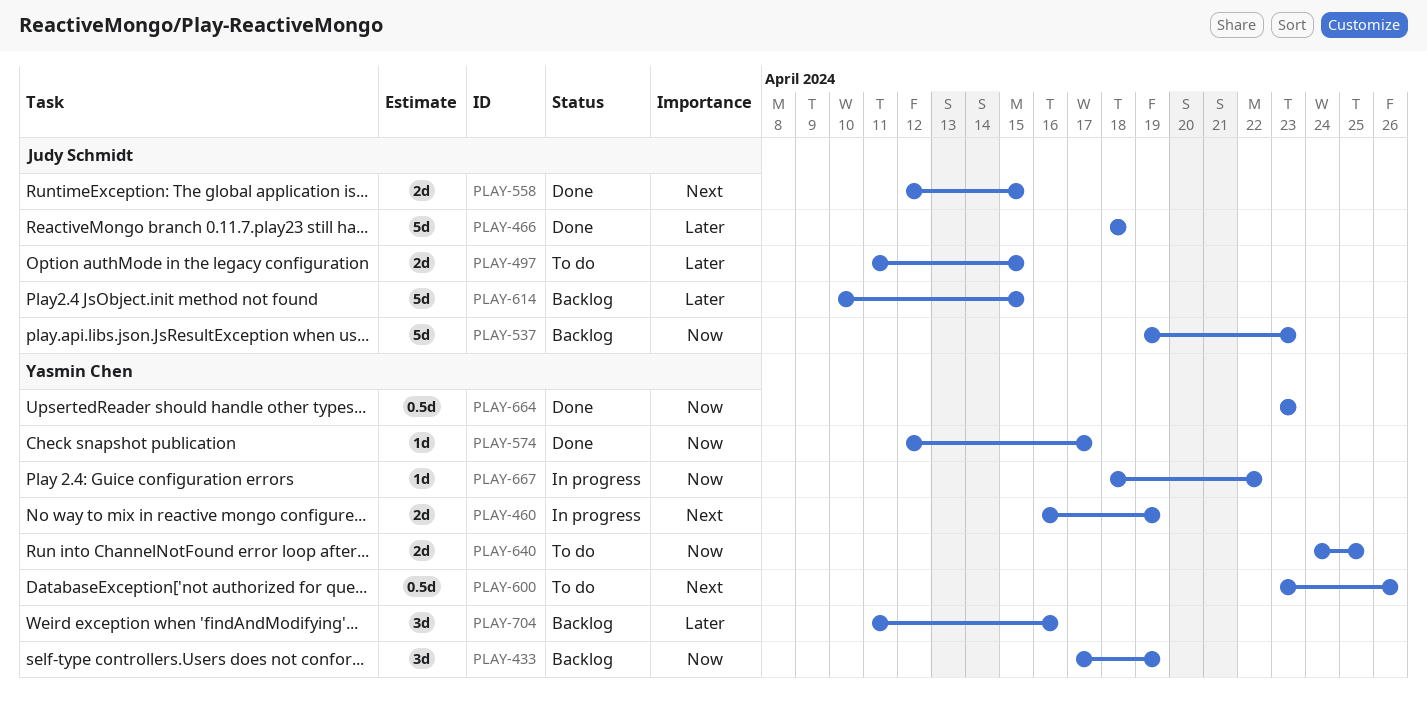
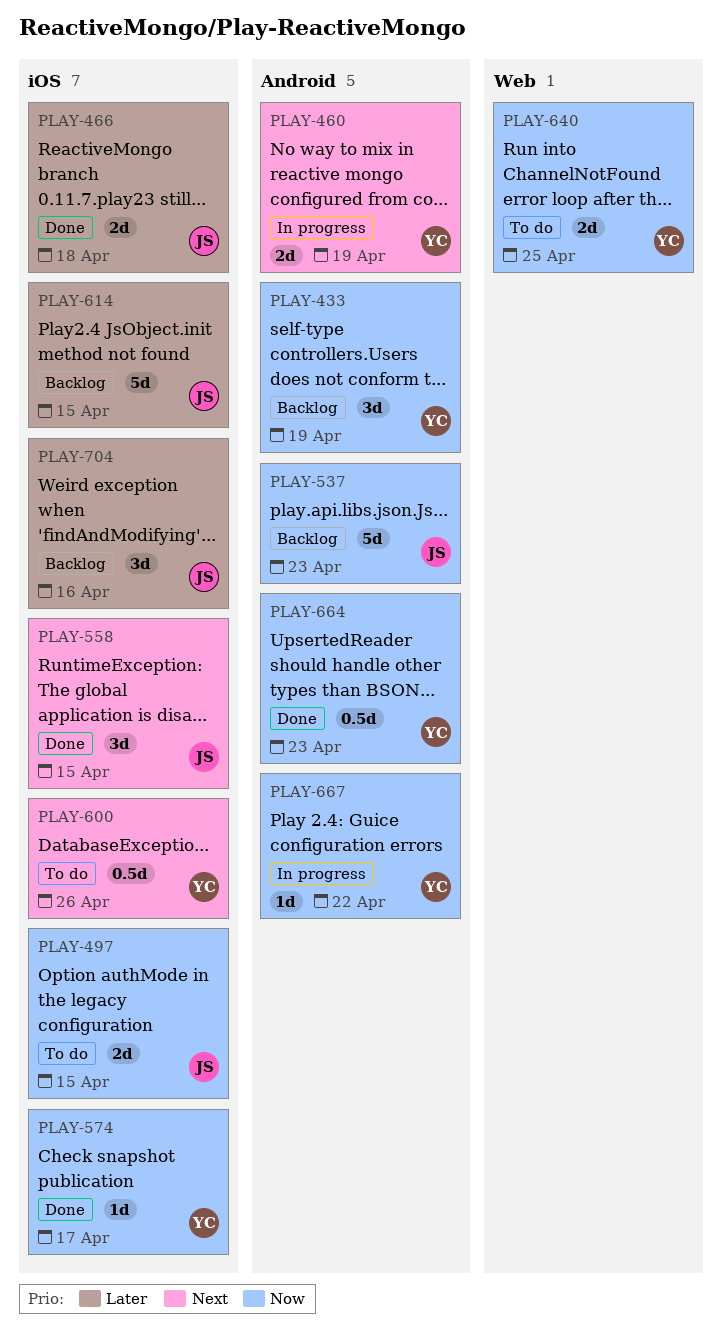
PLAY-466, estimate: 5d -> 2d
PLAY-497, priority: Later -> Now
PLAY-558, estimate: 2d -> 3d
PLAY-704, owner: Yasmin Chen -> Judy Schmidt

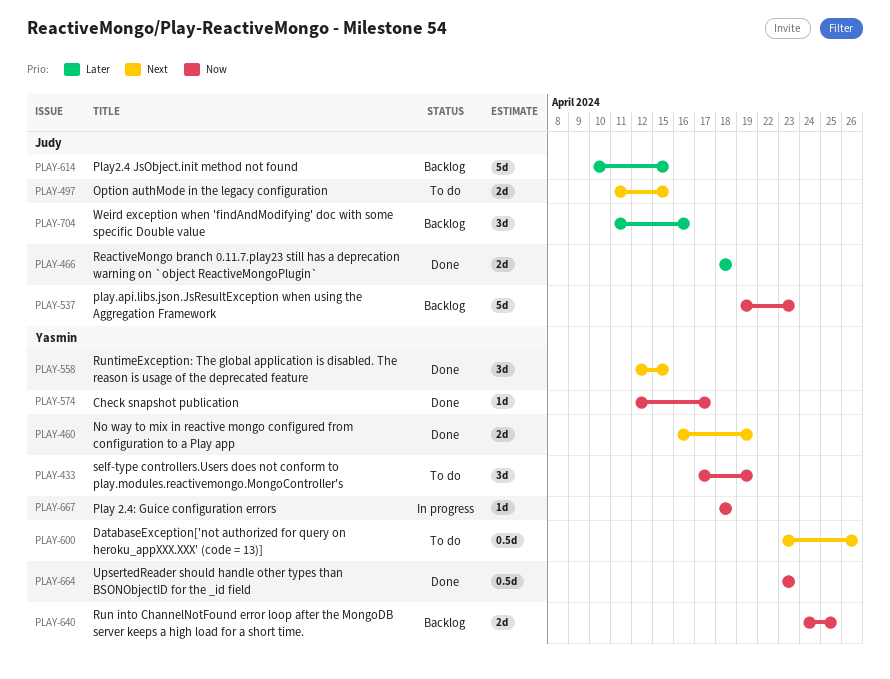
PLAY-433, status: Backlog -> To do
PLAY-460, status: In progress -> Done
PLAY-497, priority: Now -> Next
PLAY-558, owner: Judy -> Yasmin
PLAY-640, status: To do -> Backlog
PLAY-667, due: Apr 22 -> Apr 18

